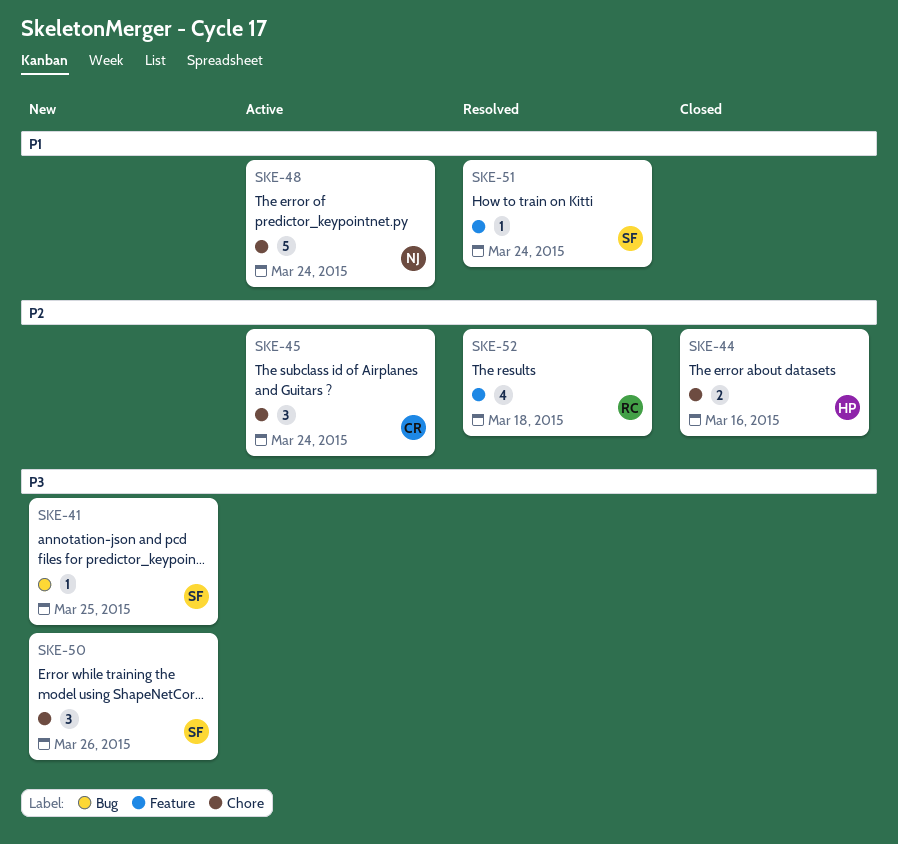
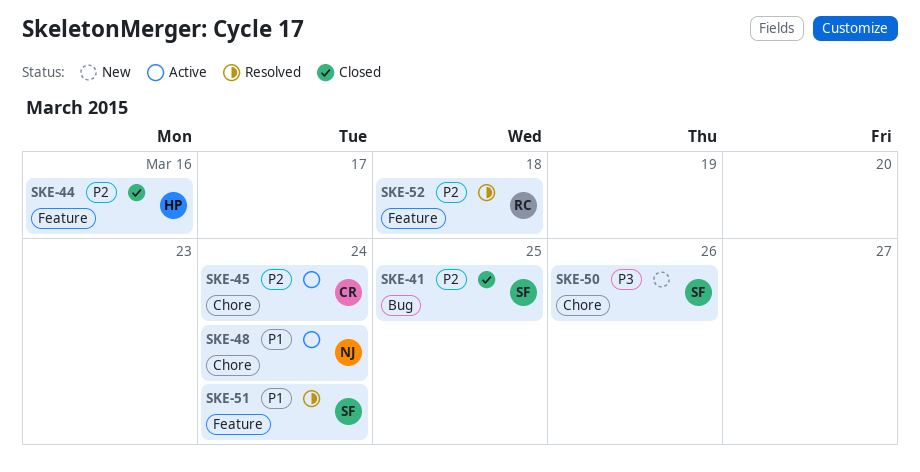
SKE-41, status: New -> Closed
SKE-41, priority: P3 -> P2
SKE-44, label: Chore -> Feature

